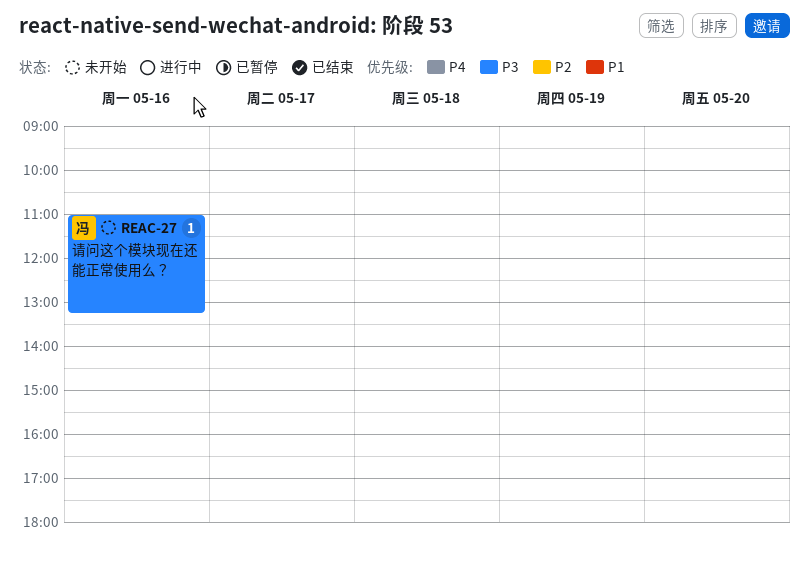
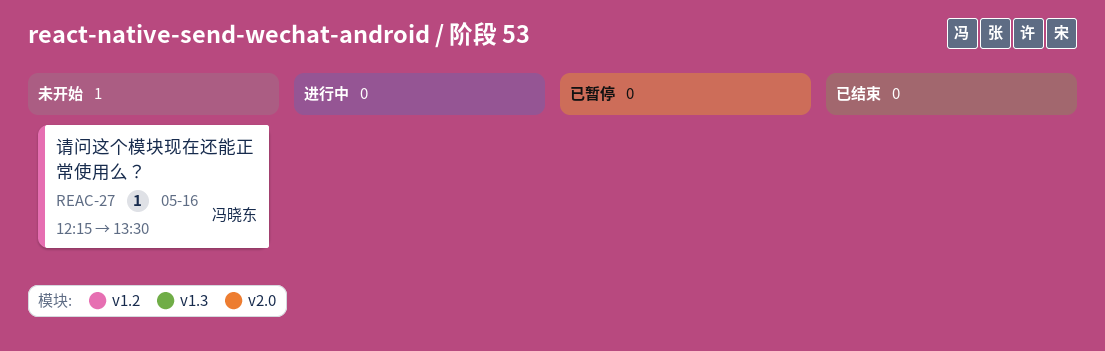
REAC-27, begins: 11:00 -> 12:15
REAC-27, ends: 13:15 -> 13:30

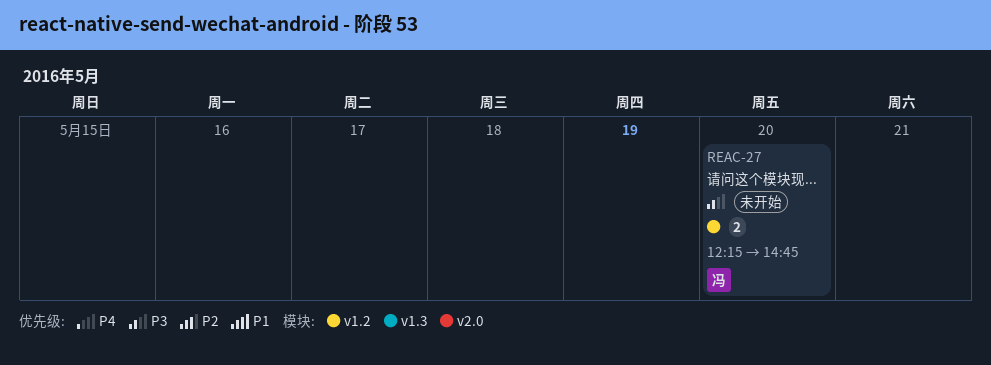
REAC-27, estimate: 1 -> 2
REAC-27, day: May 16 -> May 20
REAC-27, ends: 13:30 -> 14:45

